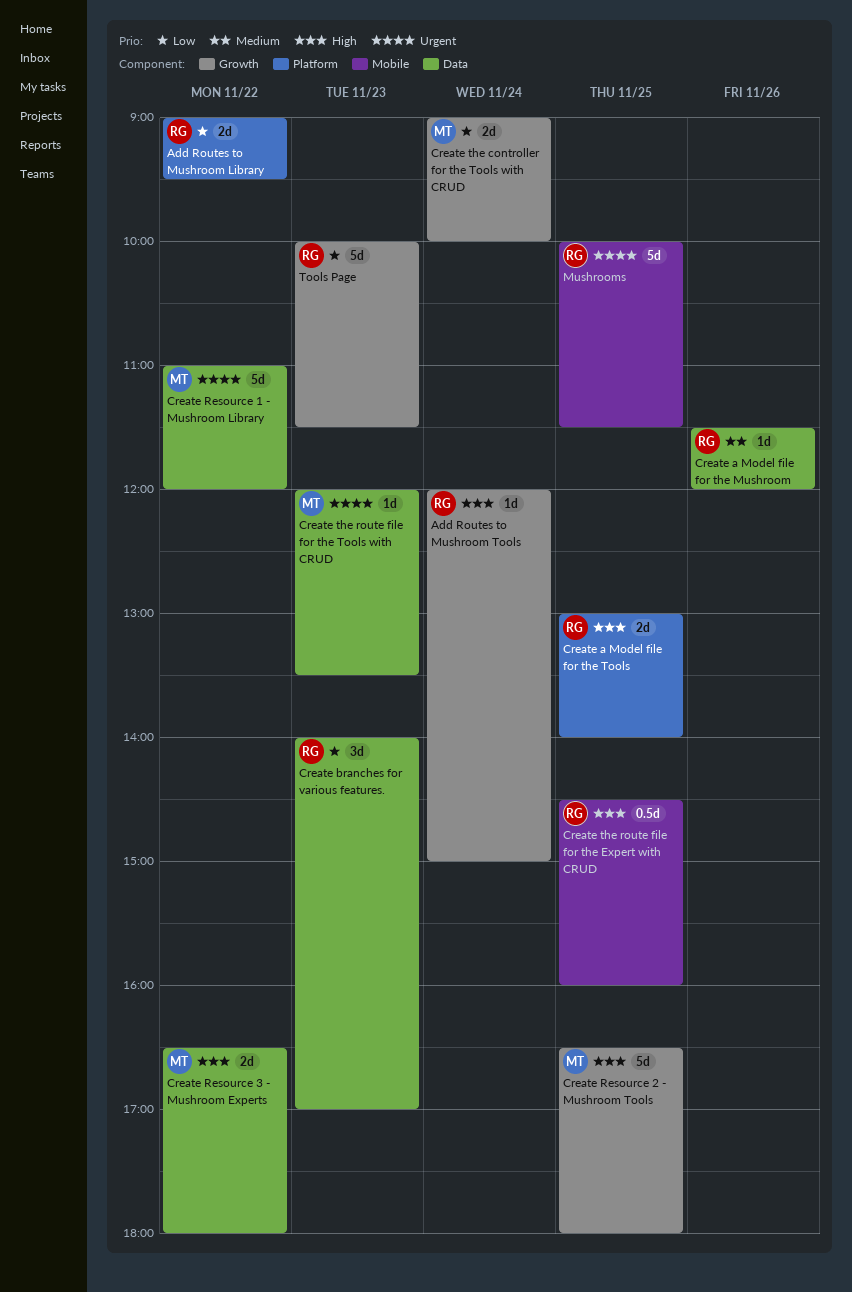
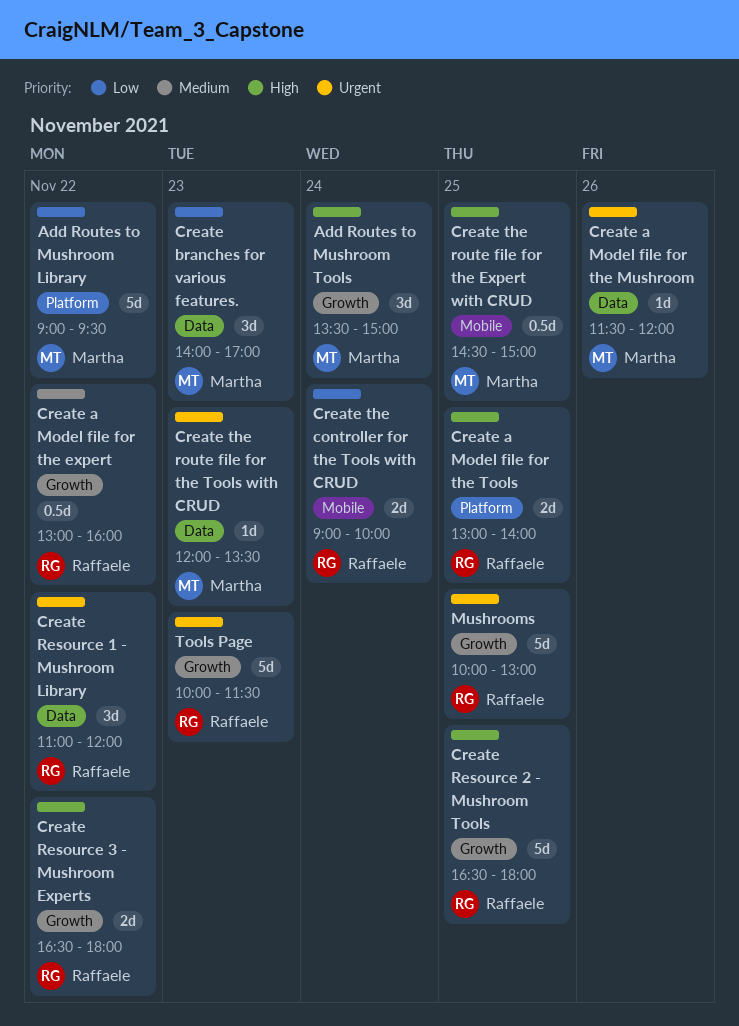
Add Routes to Mushroom Library, owner: Raffaele -> Martha
Add Routes to Mushroom Library, estimate: 2d -> 5d
Add Routes to Mushroom Tools, owner: Raffaele -> Martha
Add Routes to Mushroom Tools, estimate: 1d -> 3d
Add Routes to Mushroom Tools, begins: 12:00 -> 13:30
Create a Model file for the expert: none -> present
Create a Model file for the Mushroom, owner: Raffaele -> Martha
Create a Model file for the Mushroom, priority: Medium -> Urgent
Create branches for various features., owner: Raffaele -> Martha
Create Resource 1 - Mushroom Library, owner: Martha -> Raffaele
Create Resource 1 - Mushroom Library, estimate: 5d -> 3d
Create Resource 2 - Mushroom Tools, owner: Martha -> Raffaele
Create Resource 3 - Mushroom Experts, owner: Martha -> Raffaele
Create Resource 3 - Mushroom Experts, label: Data -> Growth
Create the controller for the Tools with CRUD, owner: Martha -> Raffaele
Create the controller for the Tools with CRUD, label: Growth -> Mobile
Create the route file for the Expert with CRUD, owner: Raffaele -> Martha
Create the route file for the Expert with CRUD, ends: 16:00 -> 15:00
Mushrooms, label: Mobile -> Growth
Mushrooms, ends: 11:30 -> 13:00
Tools Page, priority: Low -> Urgent

